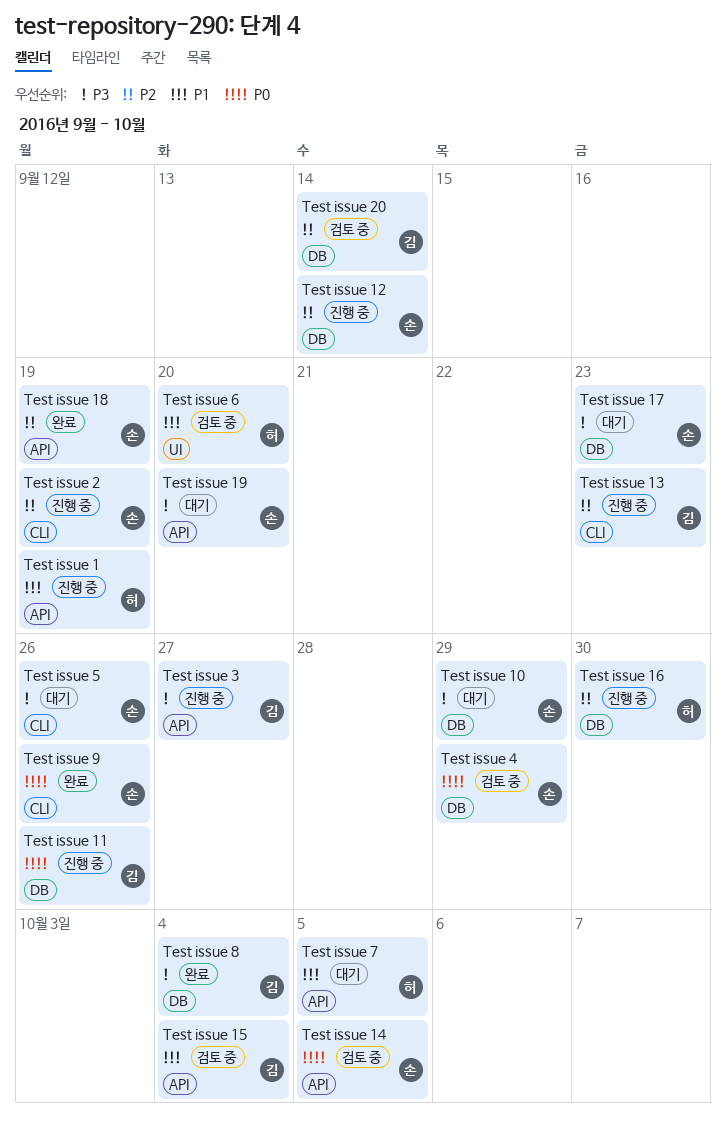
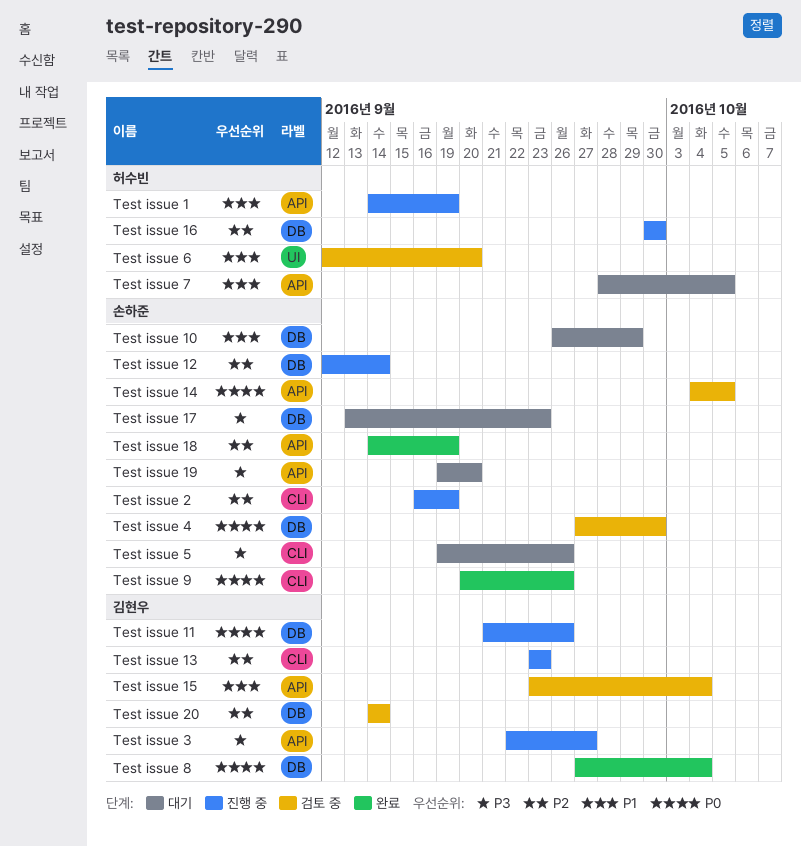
Test issue 10, priority: P3 -> P1
Test issue 4, due: Sep 29 -> Sep 30
Test issue 8, priority: P3 -> P0

